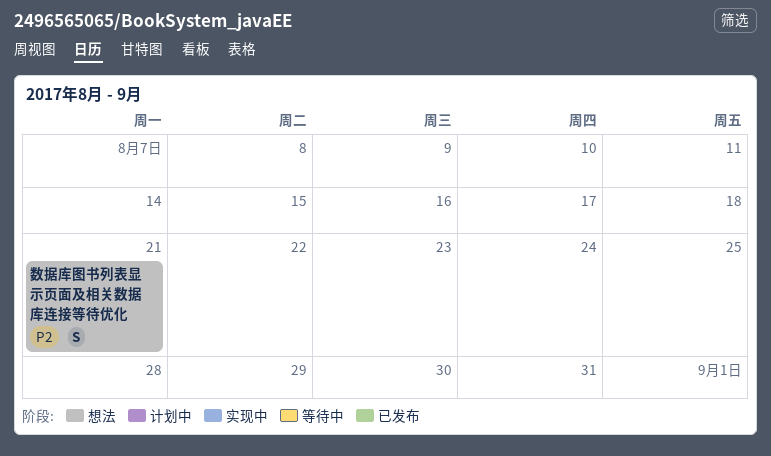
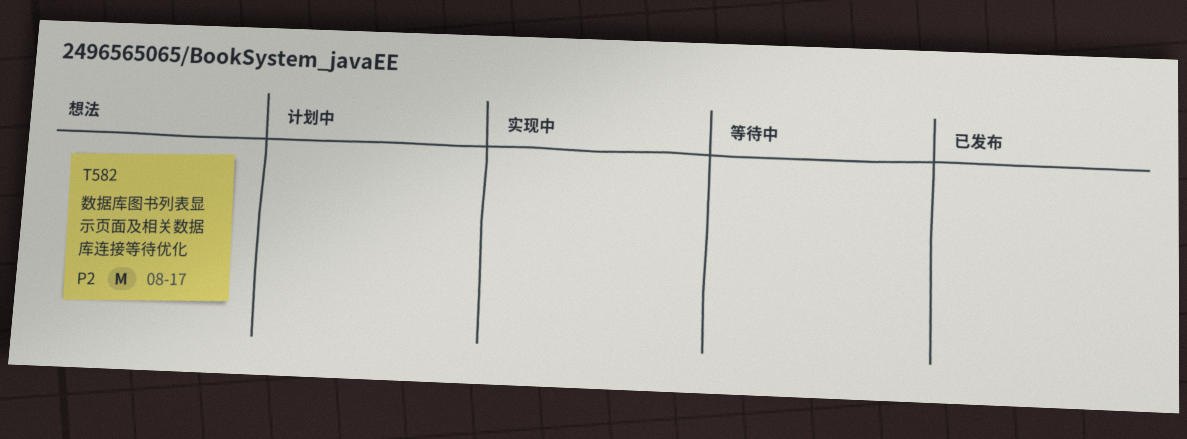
数据库图书列表显示页面及相关数据库连接等待优化, estimate: S -> M
数据库图书列表显示页面及相关数据库连接等待优化, due: Aug 21 -> Aug 17

